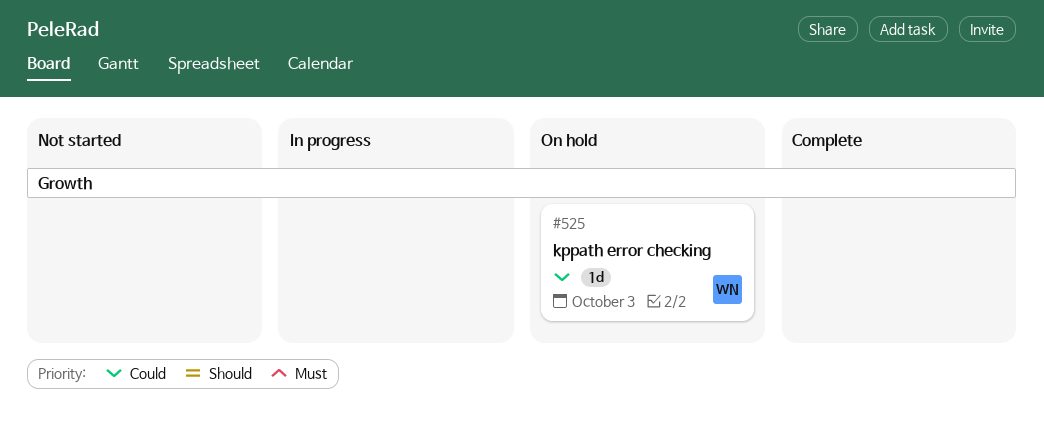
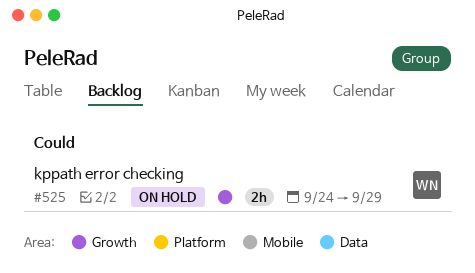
#525, estimate: 1d -> 2h
#525, due: Oct 3 -> Sep 29

